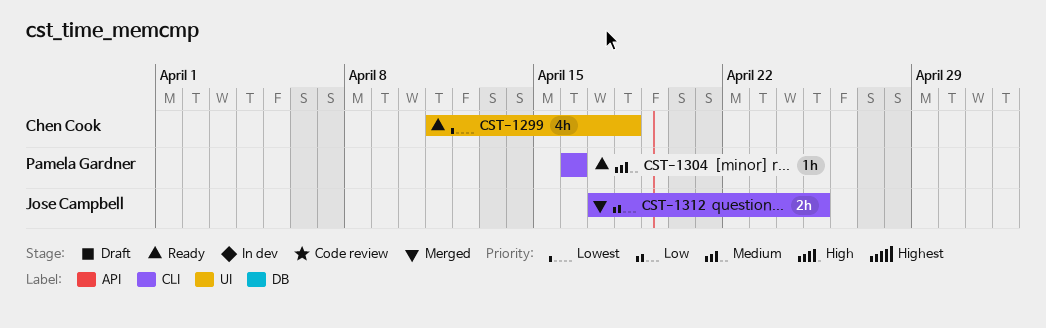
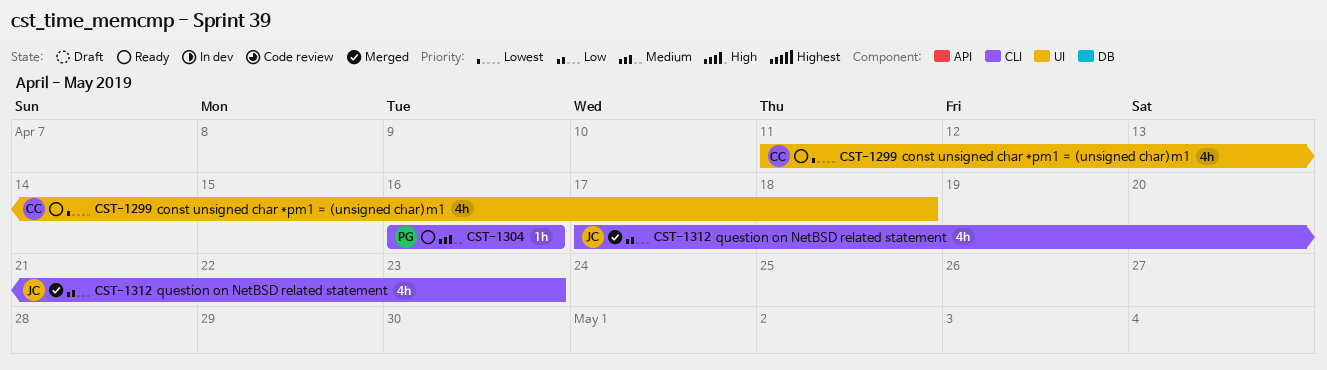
CST-1312, estimate: 2h -> 4h
CST-1312, due: Apr 25 -> Apr 23

